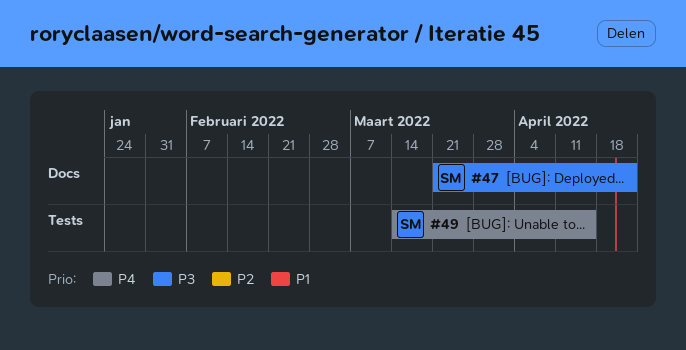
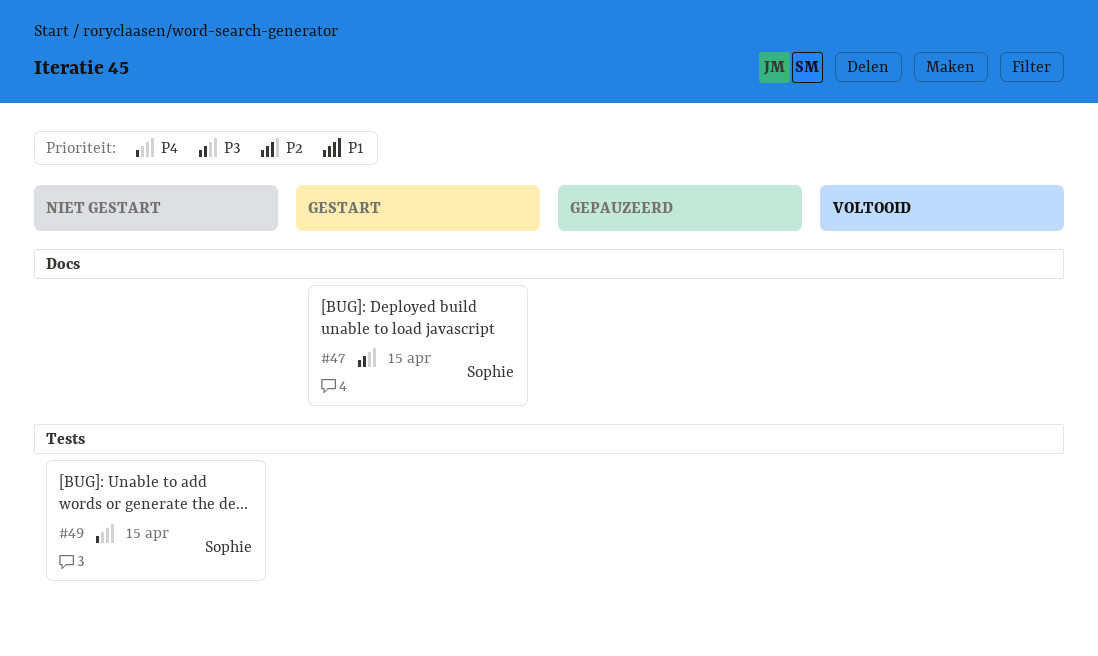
#47, due: Apr 22 -> Apr 15

